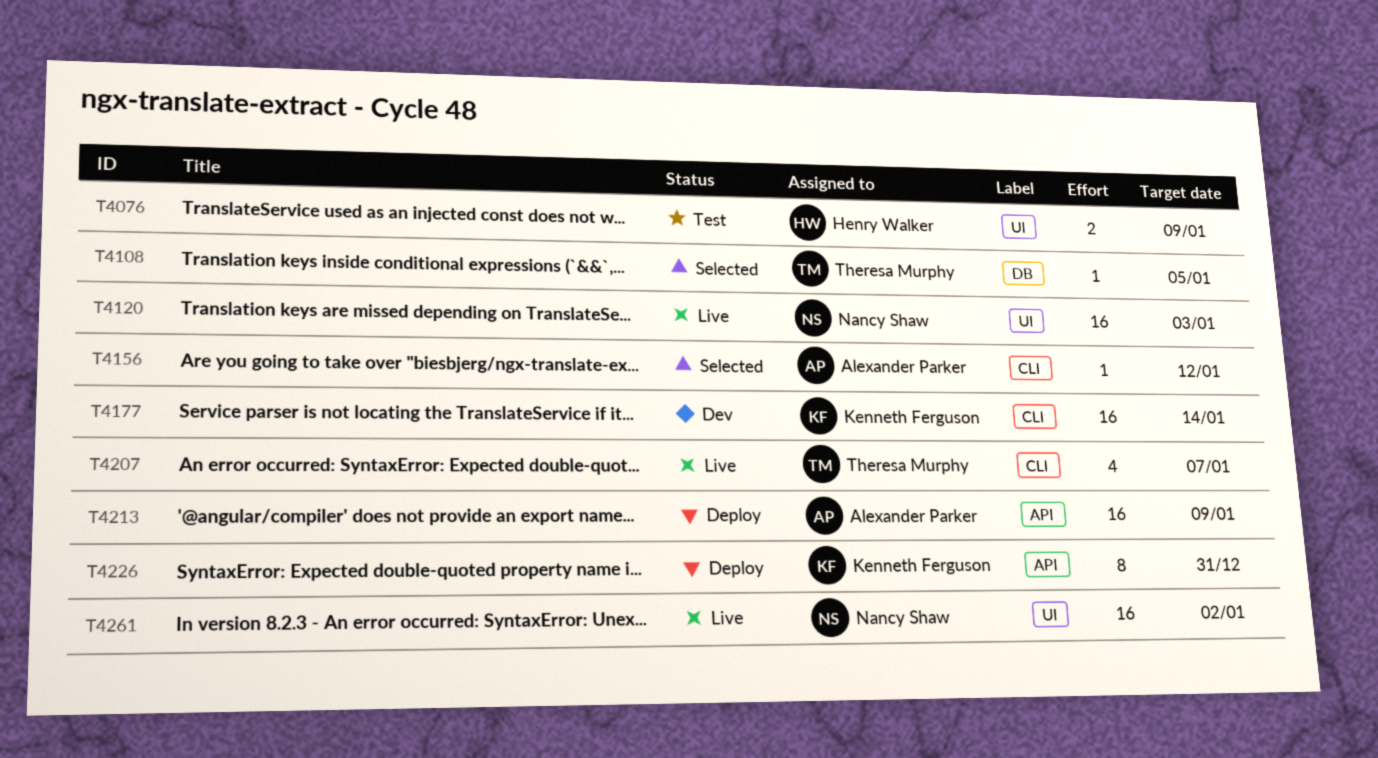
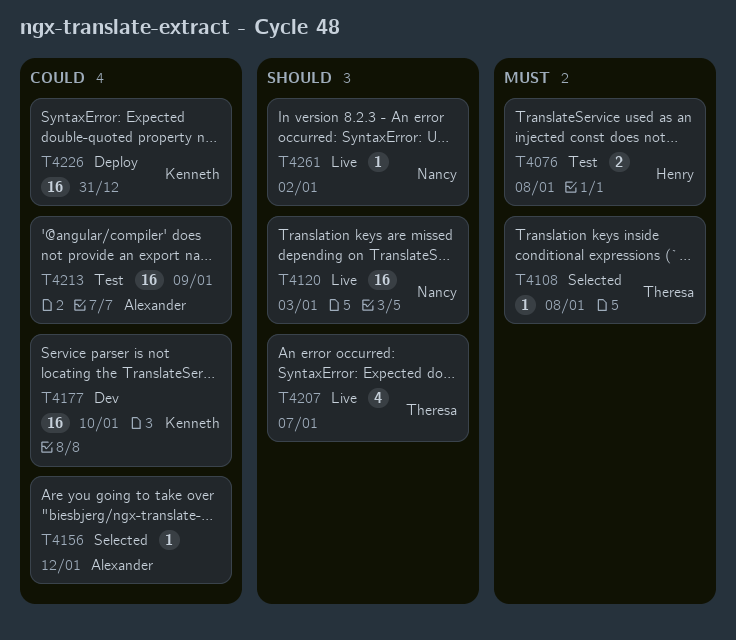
T4076, due: Jan 9 -> Jan 8
T4108, due: Jan 5 -> Jan 8
T4177, due: Jan 14 -> Jan 10
T4213, status: Deploy -> Test
T4226, estimate: 8 -> 16
T4261, estimate: 16 -> 1

